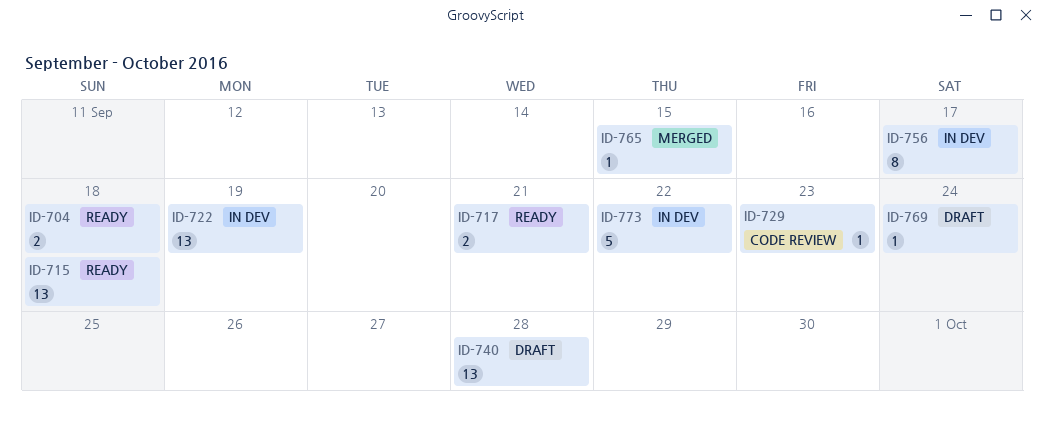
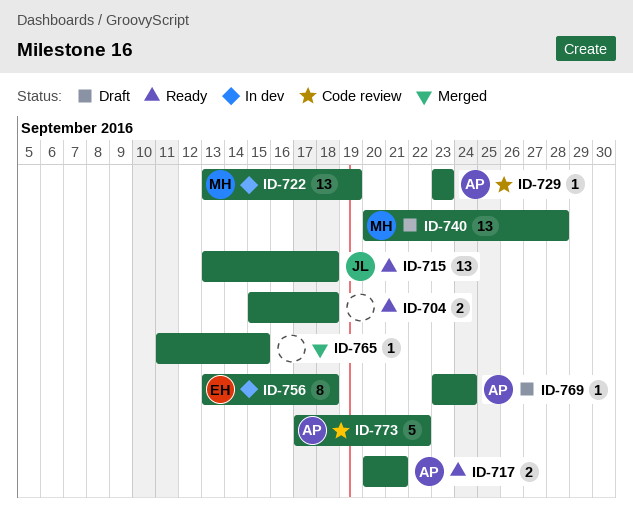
ID-756, due: Sep 17 -> Sep 18
ID-773, status: In dev -> Code review

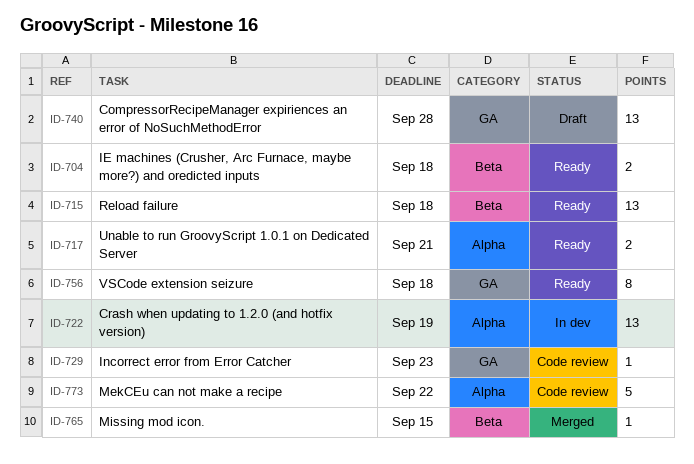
ID-756, status: In dev -> Ready
ID-769: present -> none

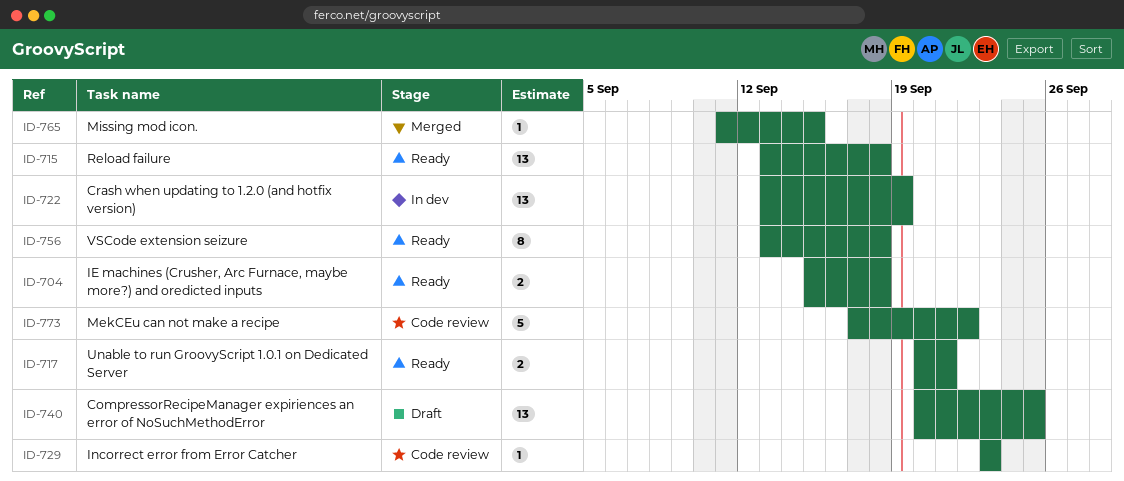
ID-740, due: Sep 28 -> Sep 25

